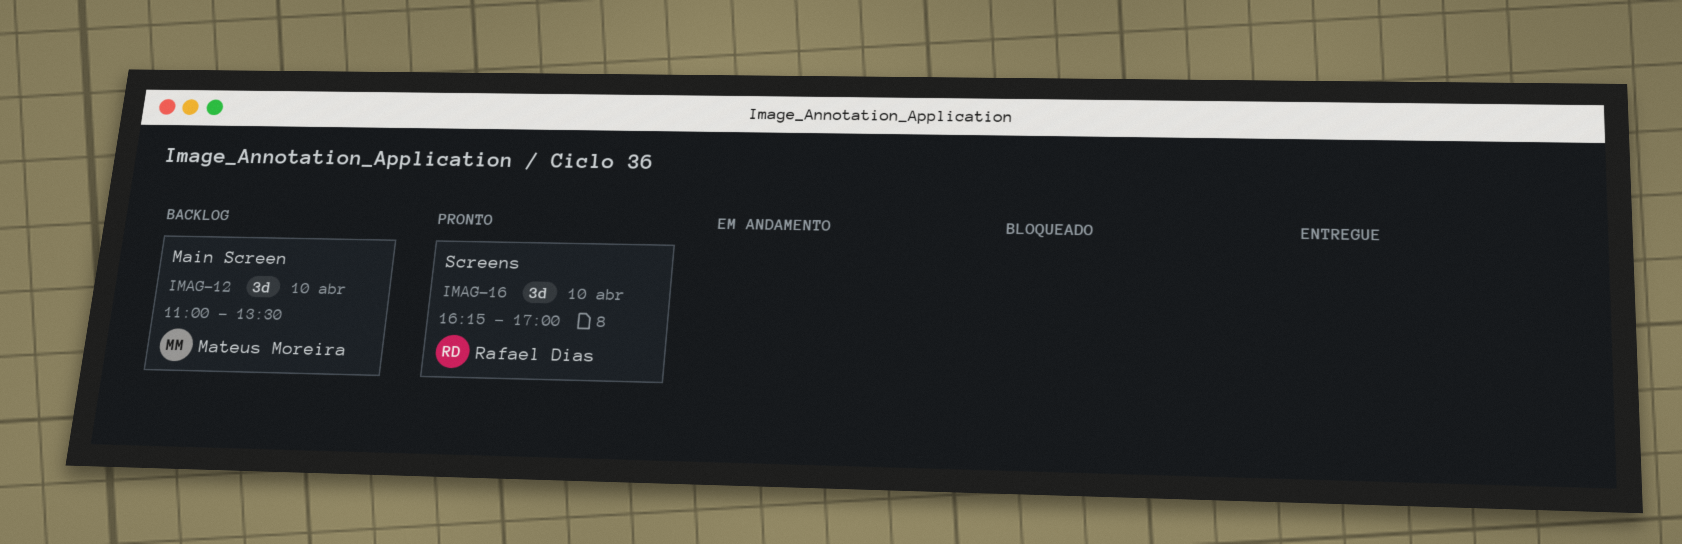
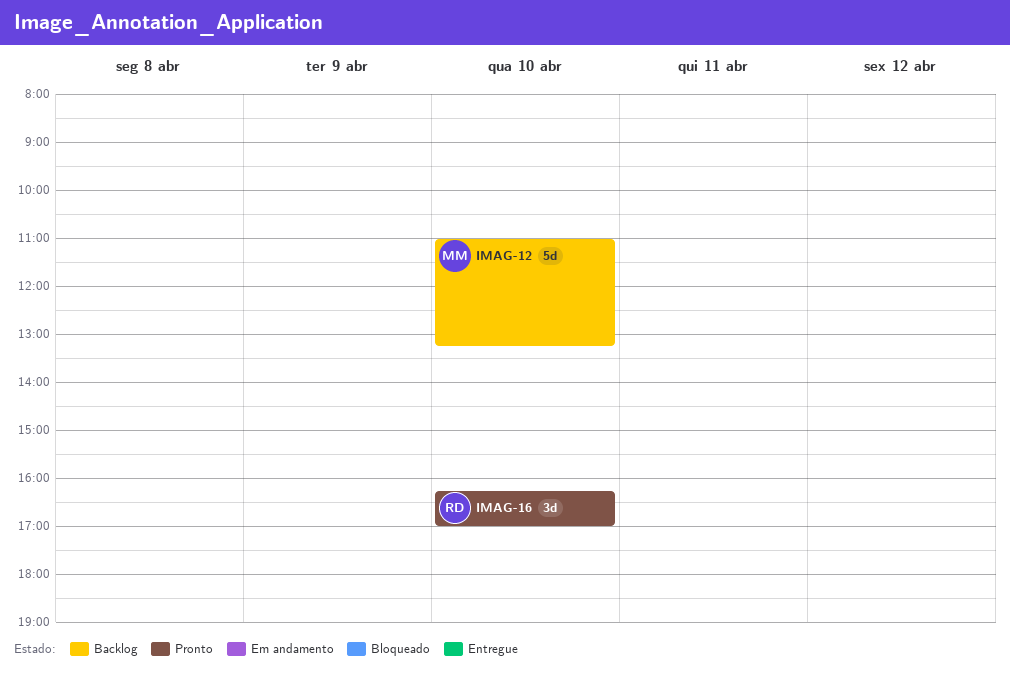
IMAG-12, estimate: 3d -> 5d
IMAG-12, ends: 13:30 -> 13:15

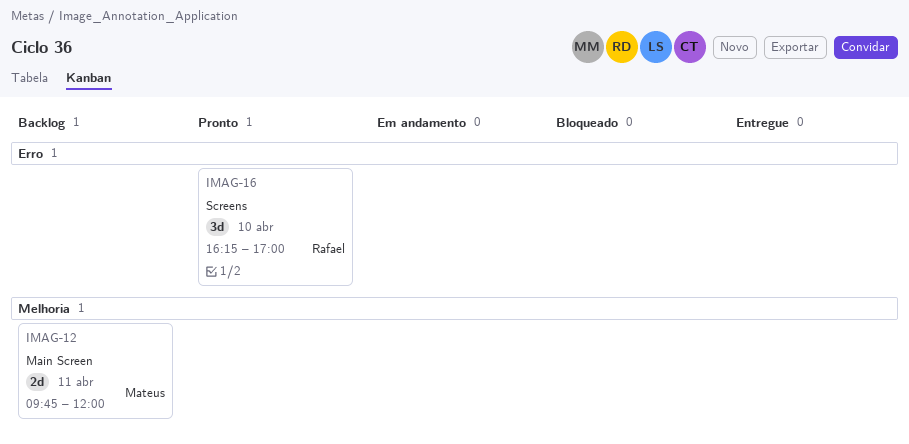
IMAG-12, estimate: 5d -> 2d
IMAG-12, day: Apr 10 -> Apr 11
IMAG-12, begins: 11:00 -> 09:45
IMAG-12, ends: 13:15 -> 12:00

